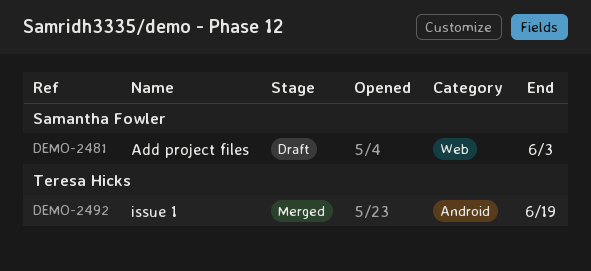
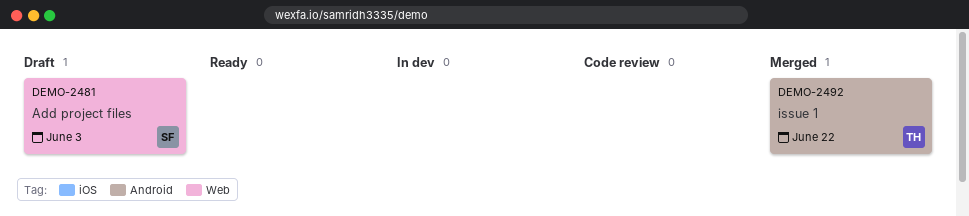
DEMO-2492, due: Jun 19 -> Jun 22

